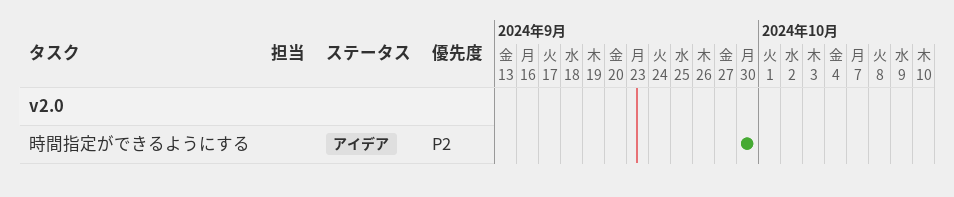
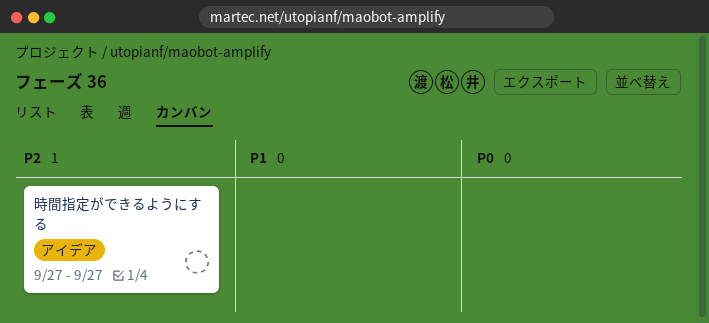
時間指定ができるようにする, start: Sep 30 -> Sep 27
時間指定ができるようにする, due: Sep 30 -> Sep 27

